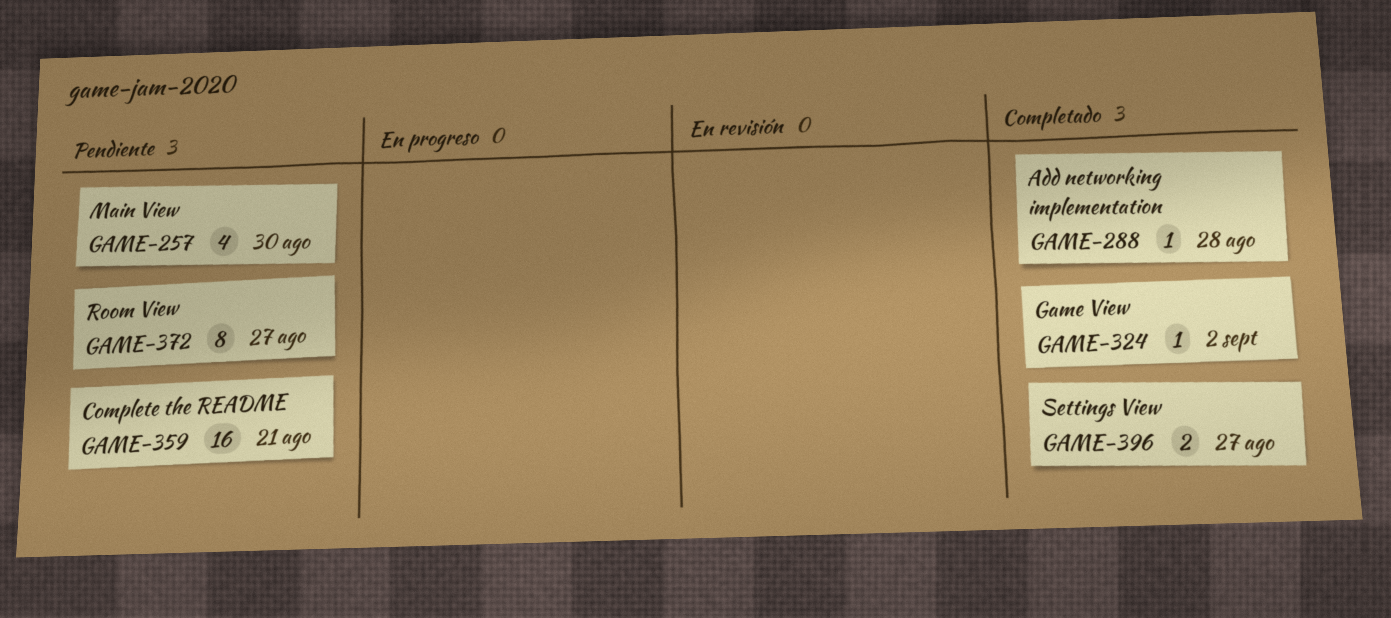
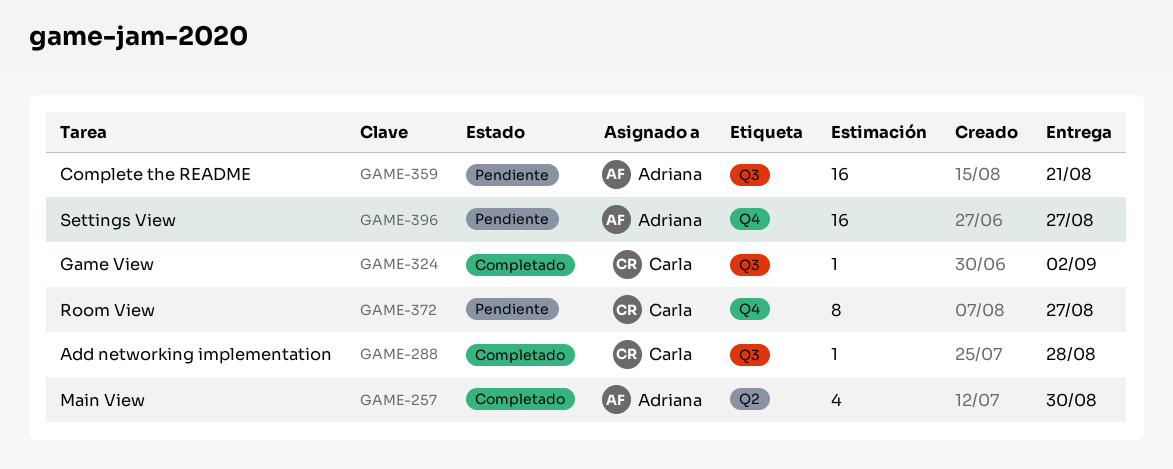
GAME-257, status: Pendiente -> Completado
GAME-396, status: Completado -> Pendiente
GAME-396, estimate: 2 -> 16

